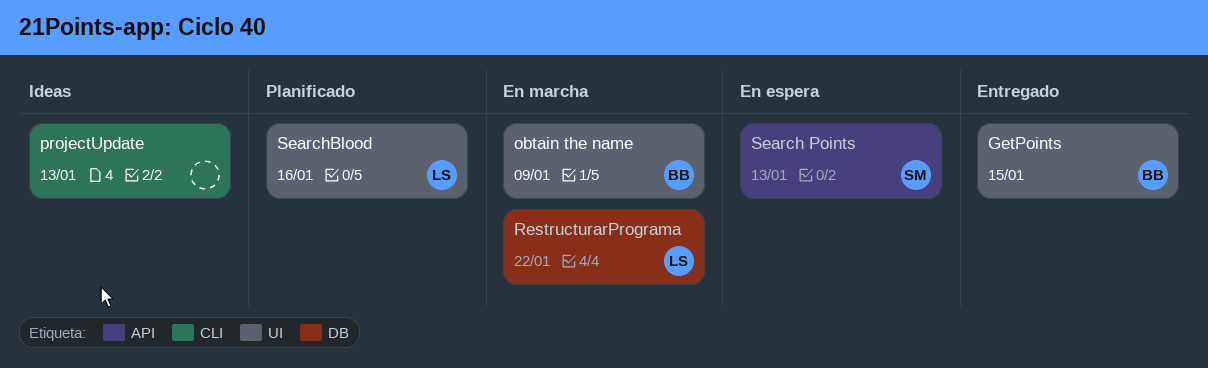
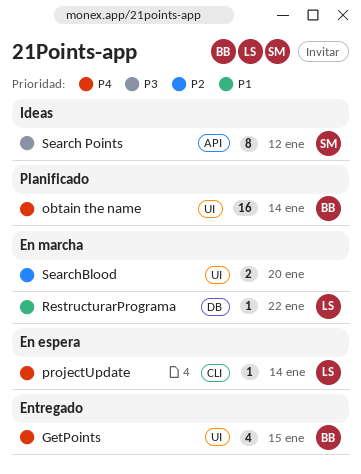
obtain the name, status: En marcha -> Planificado
obtain the name, due: Jan 9 -> Jan 14
projectUpdate, status: Ideas -> En espera
projectUpdate, owner: none -> LS
projectUpdate, due: Jan 13 -> Jan 14
Search Points, status: En espera -> Ideas
Search Points, due: Jan 13 -> Jan 12
SearchBlood, status: Planificado -> En marcha
SearchBlood, owner: LS -> none
SearchBlood, due: Jan 16 -> Jan 20

